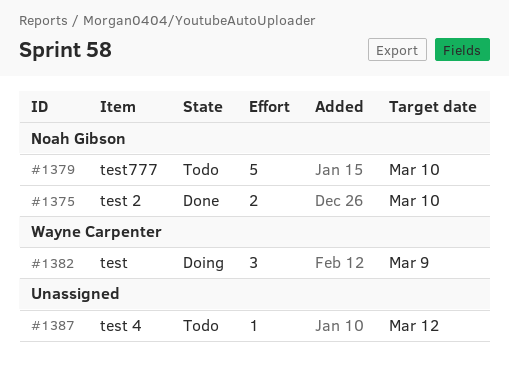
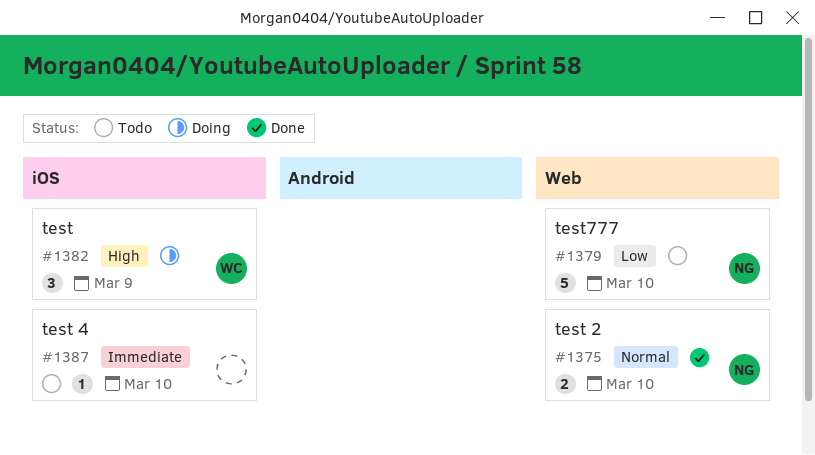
#1387, due: Mar 12 -> Mar 10

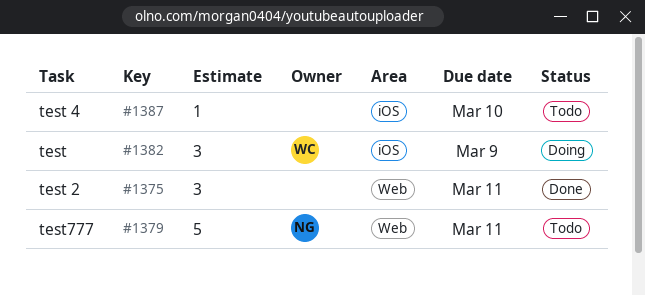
#1375, owner: NG -> none
#1375, estimate: 2 -> 3
#1375, due: Mar 10 -> Mar 11
#1379, due: Mar 10 -> Mar 11

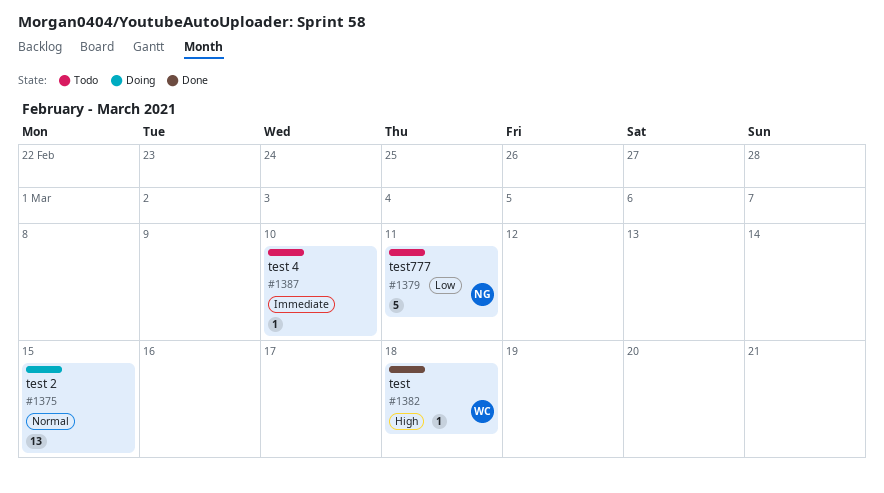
#1375, status: Done -> Doing
#1375, estimate: 3 -> 13
#1375, due: Mar 11 -> Mar 15
#1382, status: Doing -> Done
#1382, estimate: 3 -> 1
#1382, due: Mar 9 -> Mar 18

